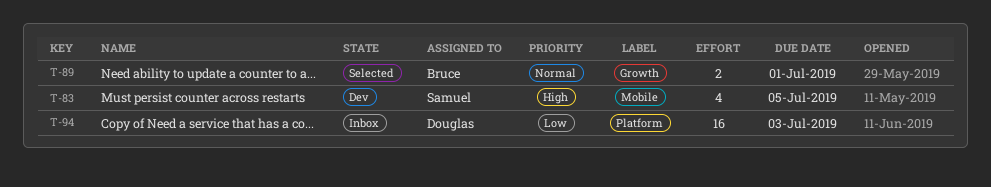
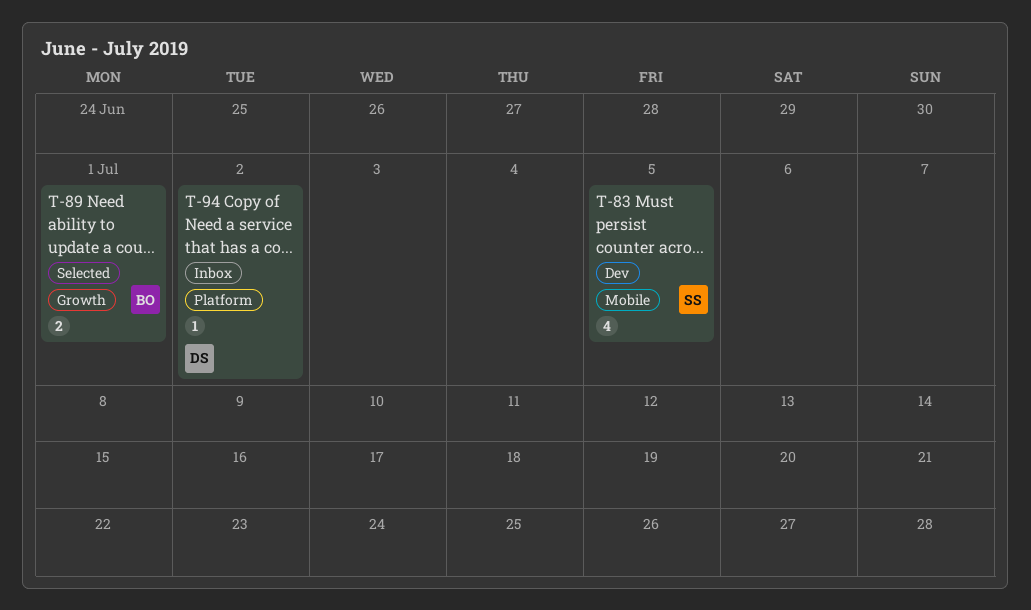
T-94, estimate: 16 -> 1
T-94, due: Jul 3 -> Jul 2

